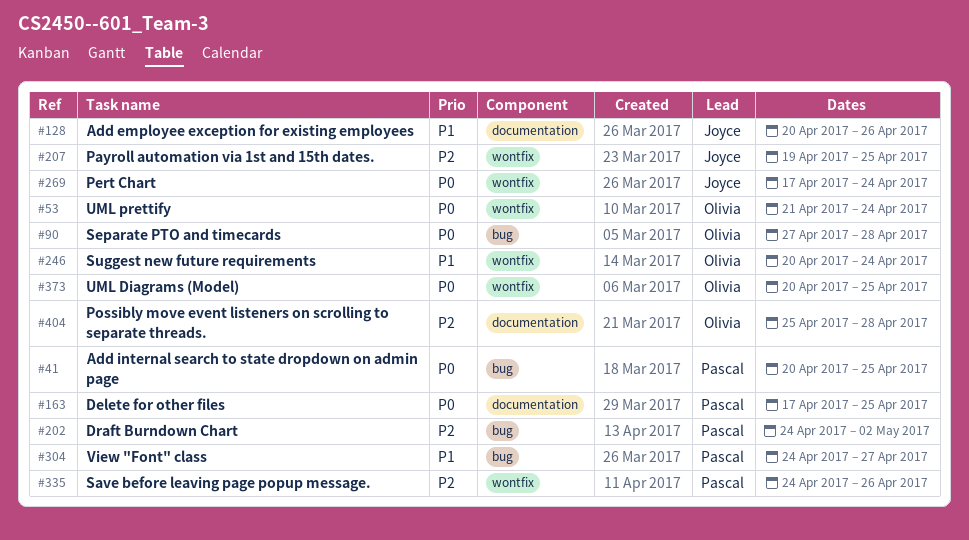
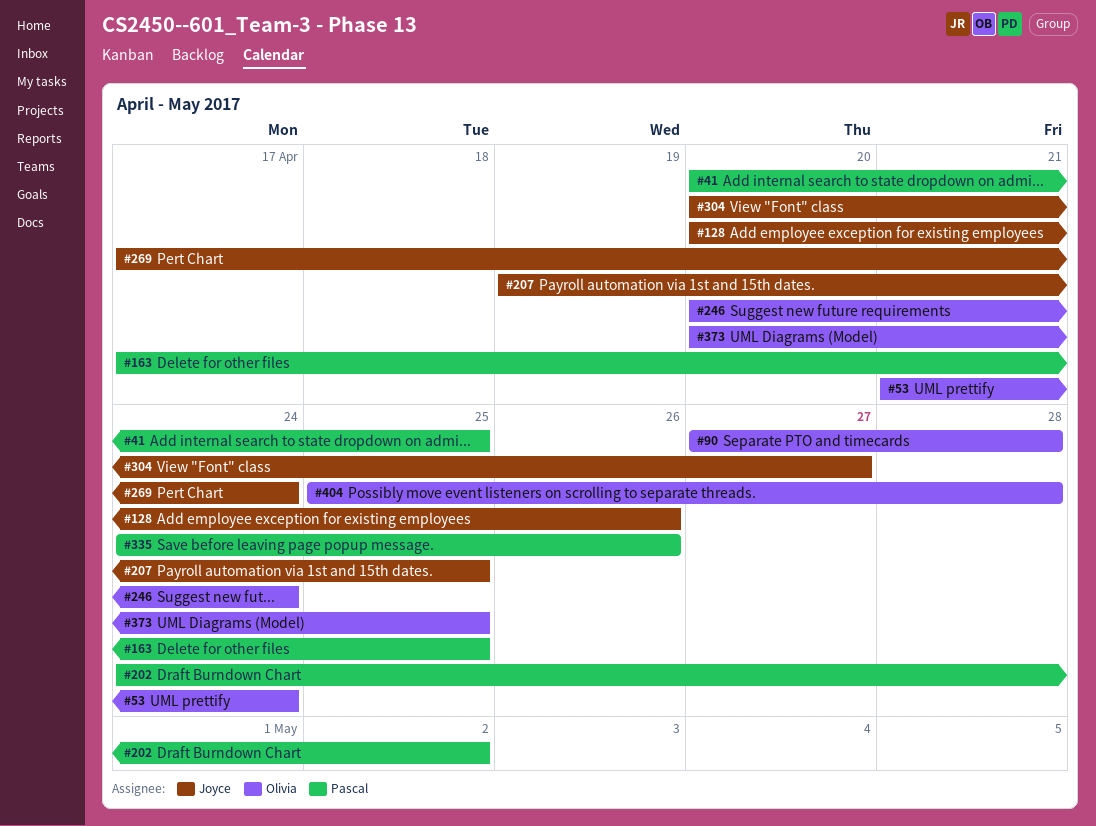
#304, owner: Pascal -> Joyce
#304, start: Apr 24 -> Apr 20

